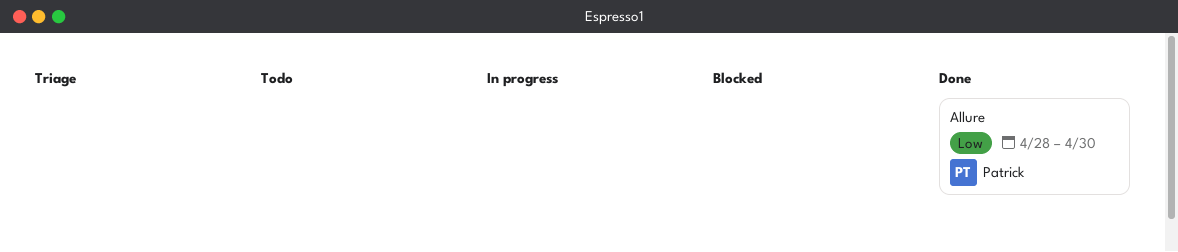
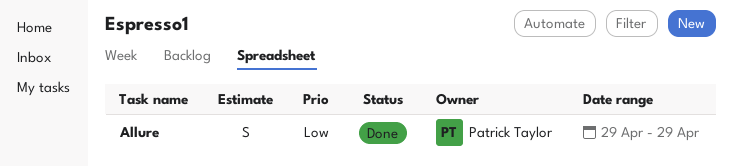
Allure, start: Apr 28 -> Apr 29
Allure, due: Apr 30 -> Apr 29

